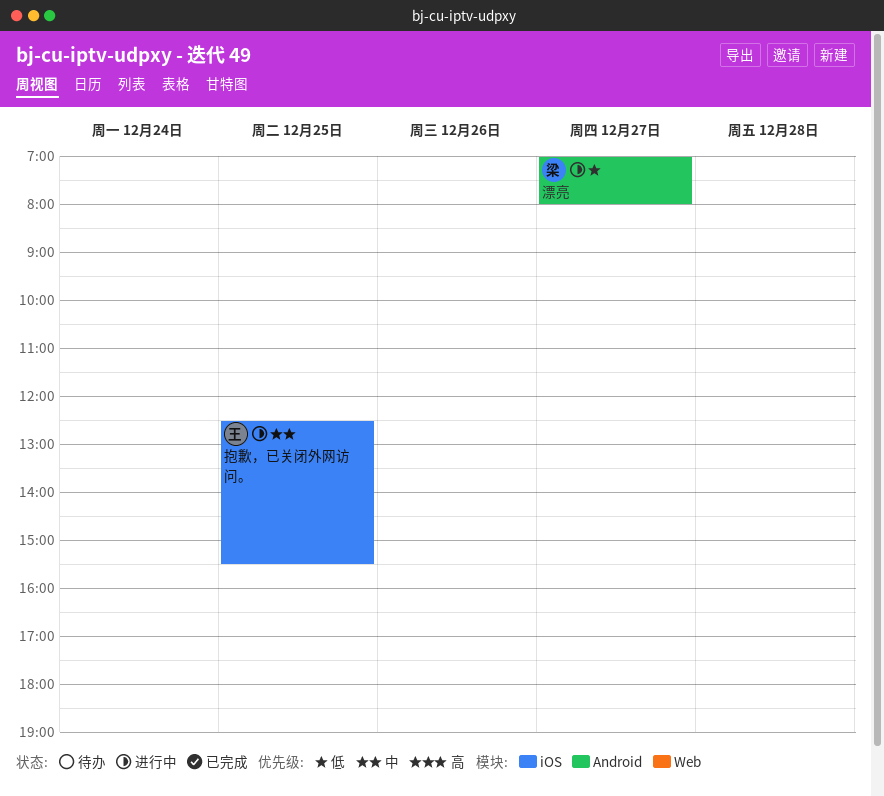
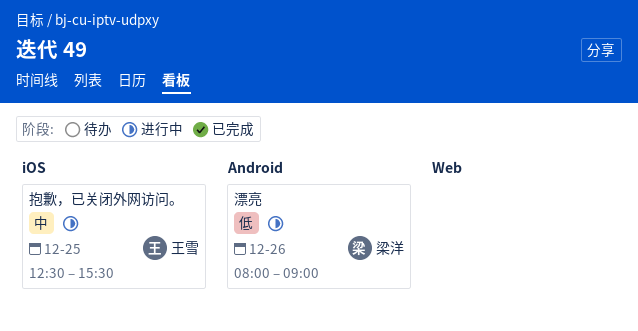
漂亮, day: Dec 27 -> Dec 26
漂亮, begins: 07:00 -> 08:00
漂亮, ends: 08:00 -> 09:00

